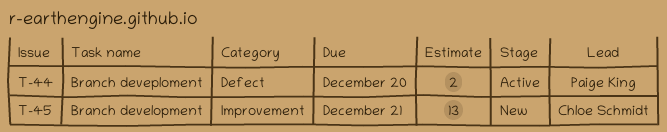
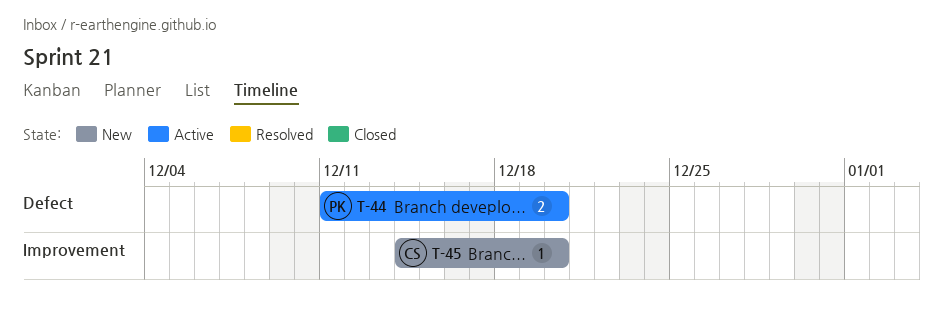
T-45, estimate: 13 -> 1
T-45, due: Dec 21 -> Dec 20

